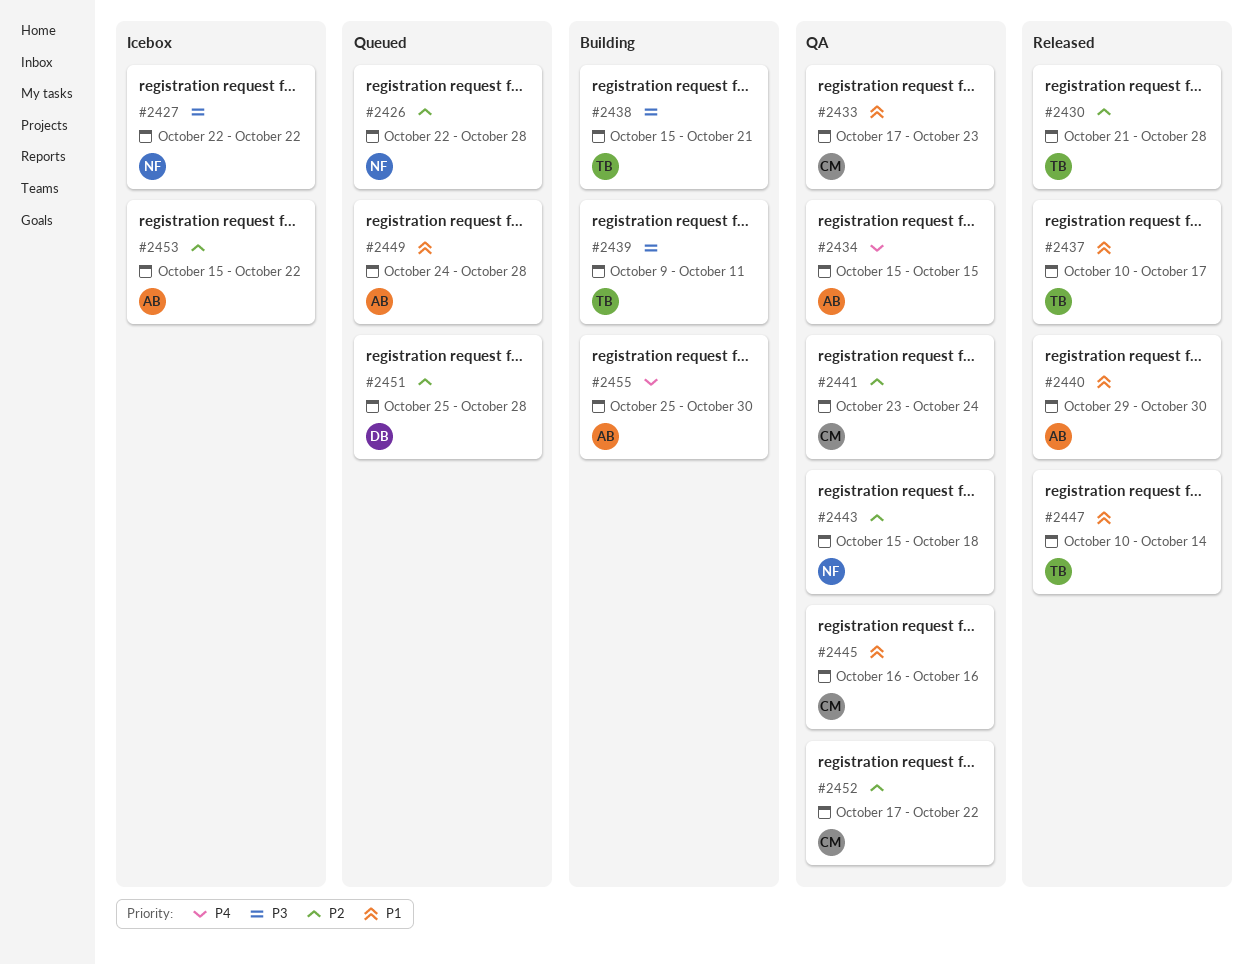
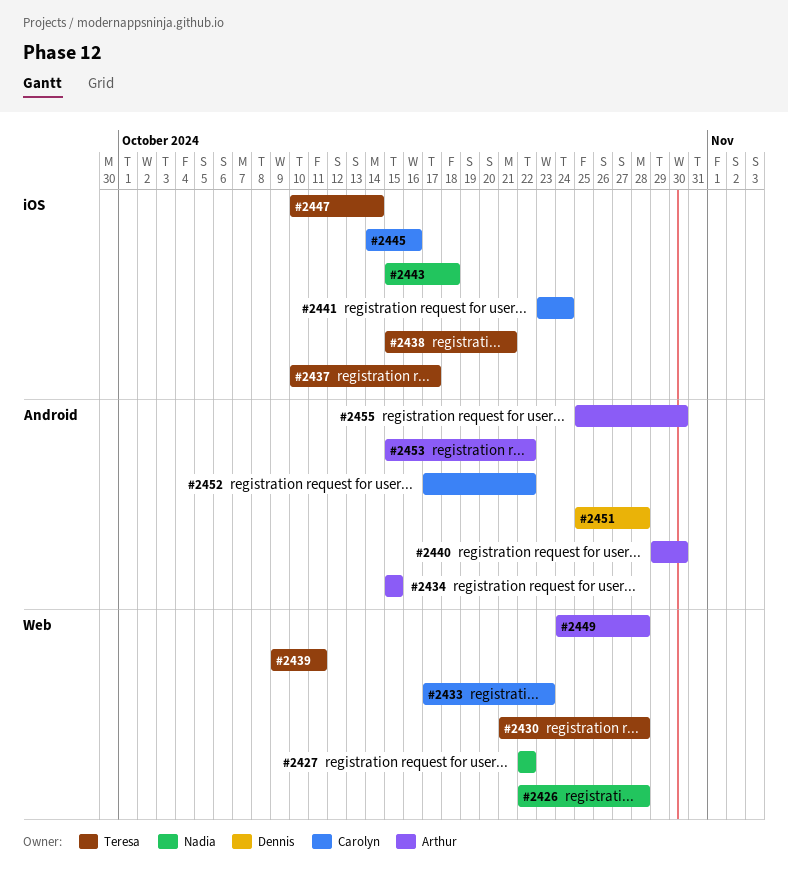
#2445, start: Oct 16 -> Oct 14

